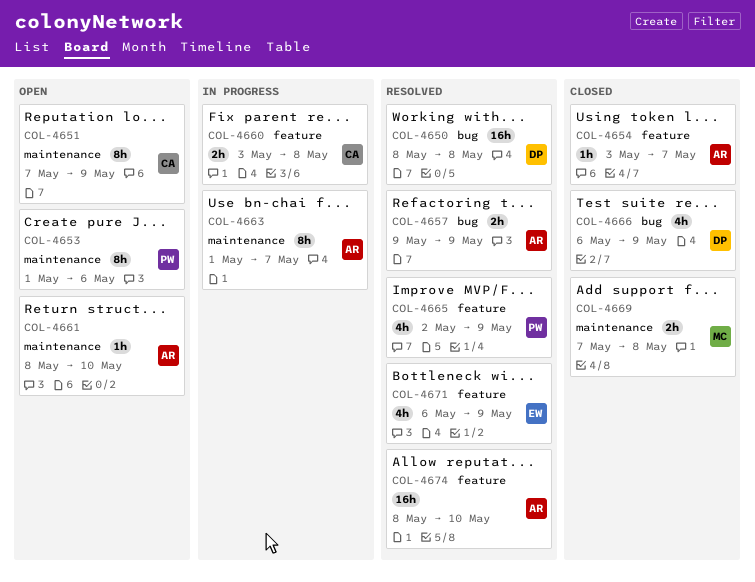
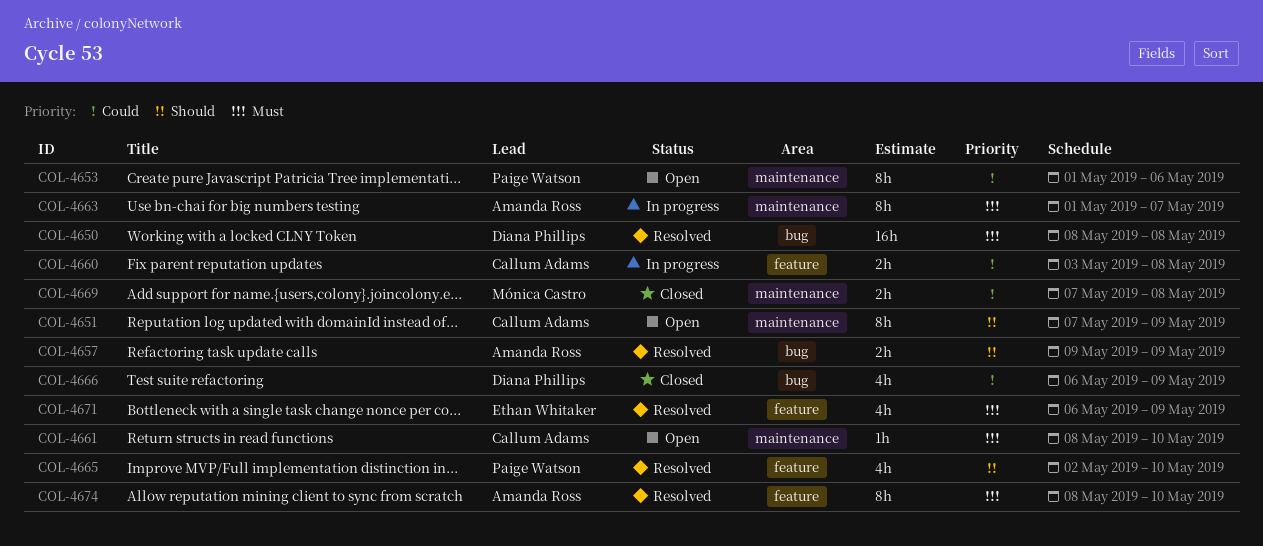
COL-4654: present -> none
COL-4661, owner: Amanda Ross -> Callum Adams
COL-4665, due: May 9 -> May 10
COL-4674, estimate: 16h -> 8h

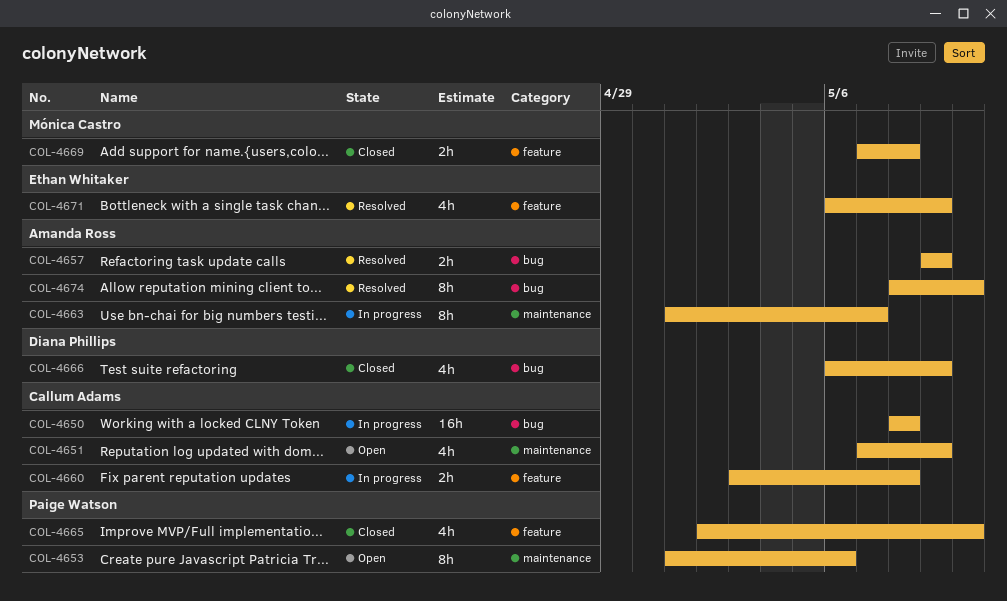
COL-4650, status: Resolved -> In progress
COL-4650, owner: Diana Phillips -> Callum Adams
COL-4651, estimate: 8h -> 4h
COL-4661: present -> none
COL-4665, status: Resolved -> Closed
COL-4669, label: maintenance -> feature
COL-4674, label: feature -> bug

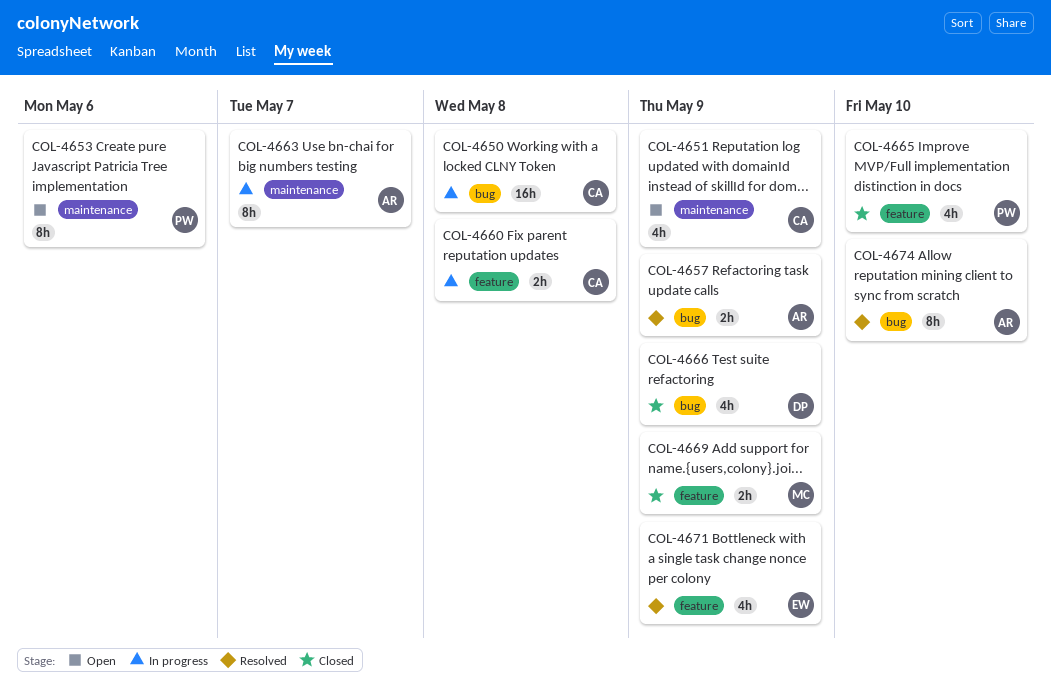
COL-4669, due: May 8 -> May 9

